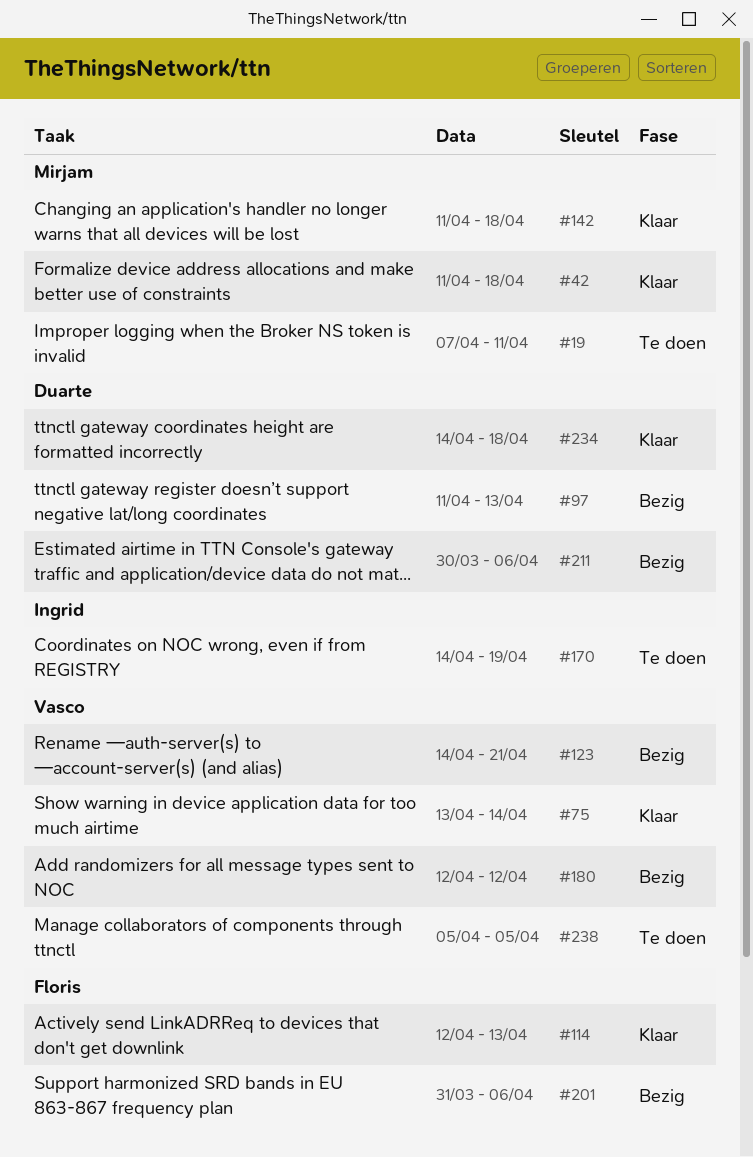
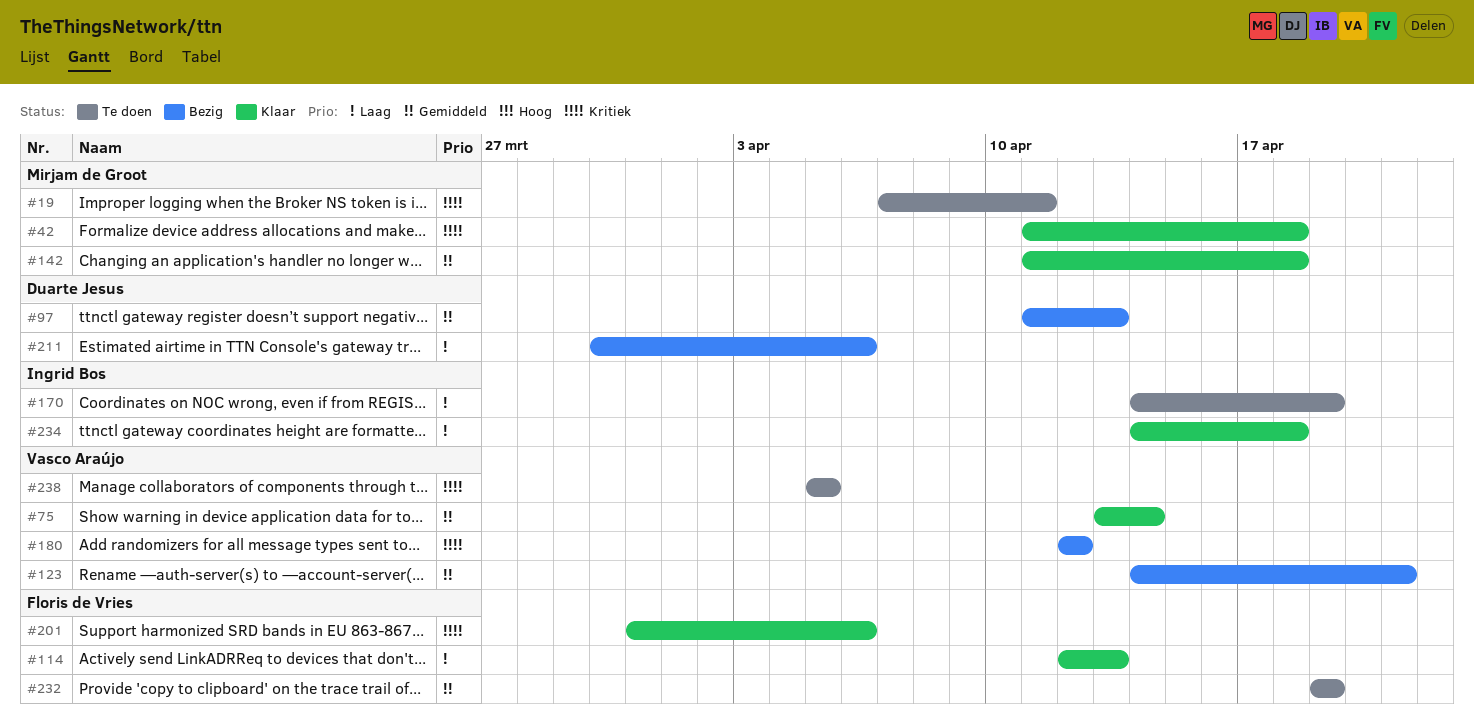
#201, status: Bezig -> Klaar
#232: none -> present
#234, owner: Duarte Jesus -> Ingrid Bos

